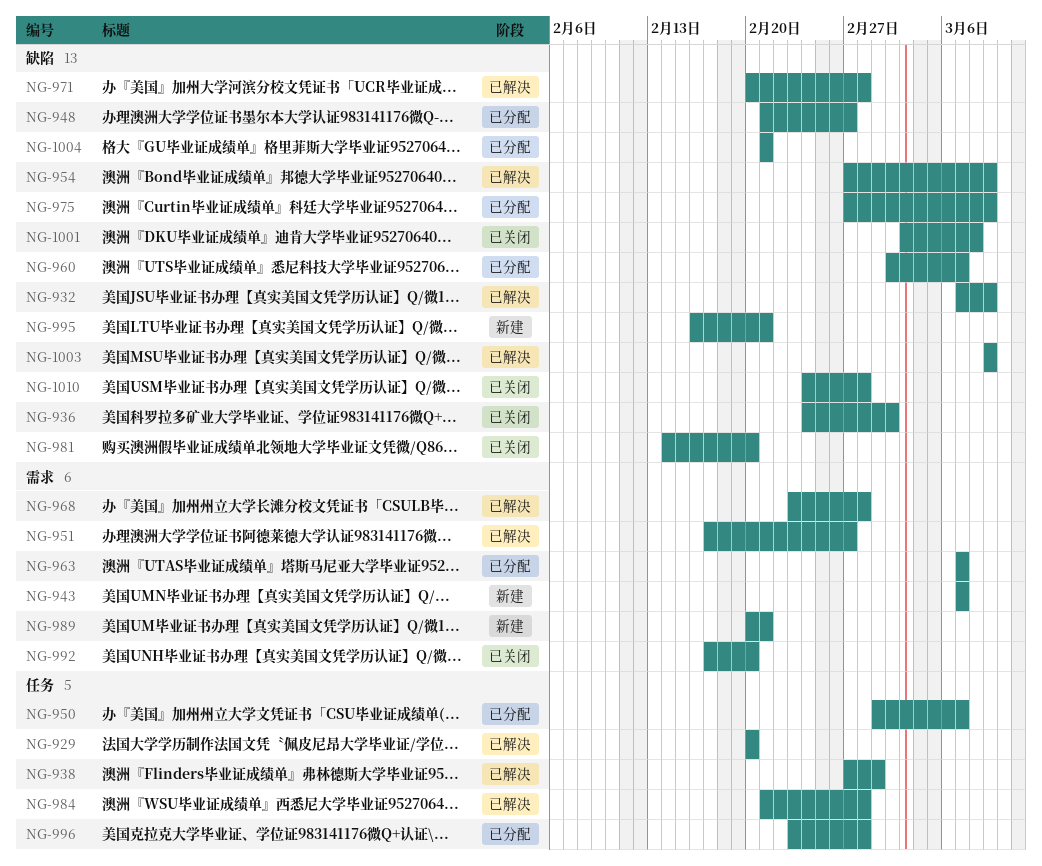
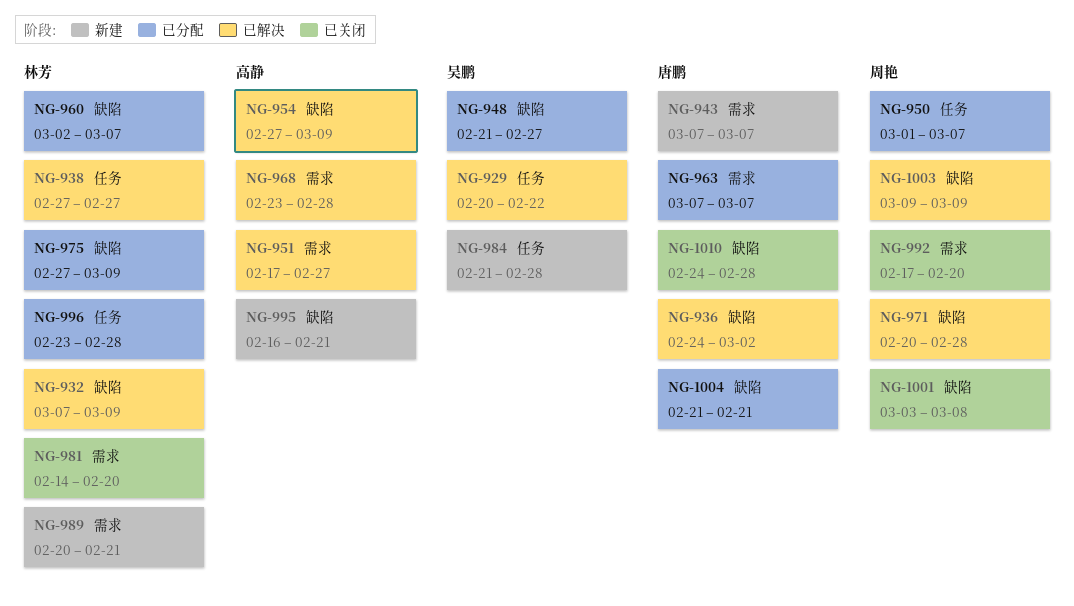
NG-929, due: Feb 20 -> Feb 22
NG-936, status: 已关闭 -> 已解决
NG-938, due: Mar 1 -> Feb 27
NG-981, label: 缺陷 -> 需求
NG-984, status: 已解决 -> 新建

